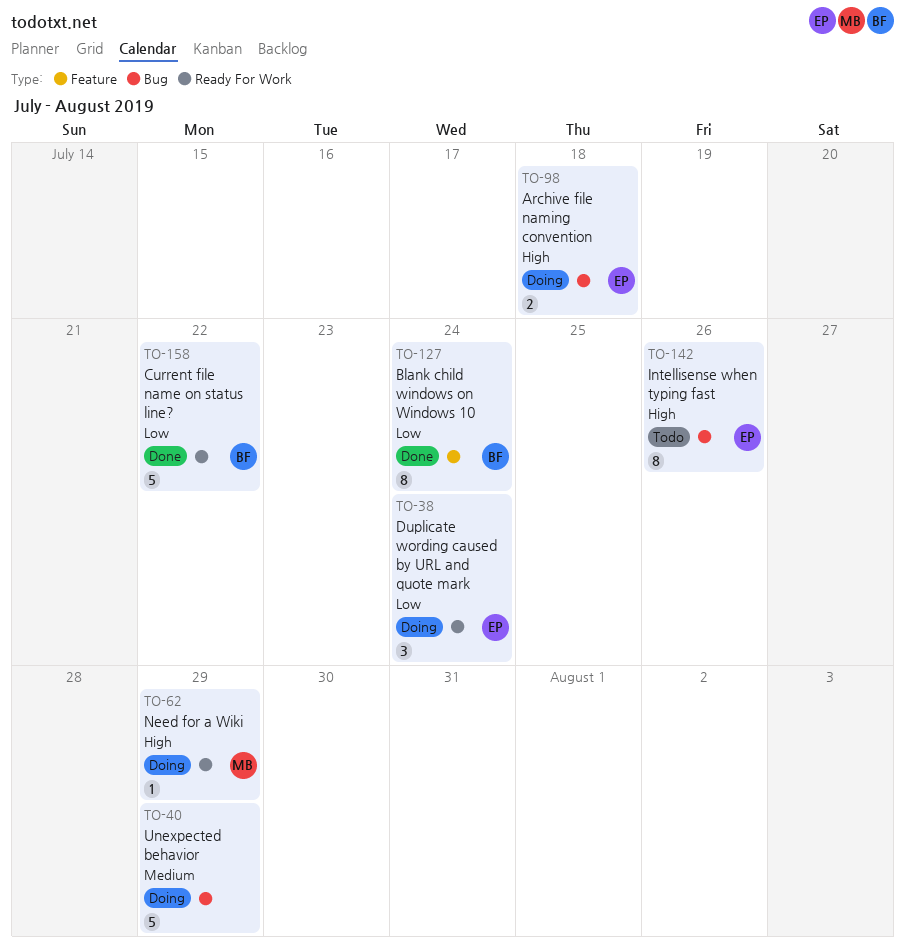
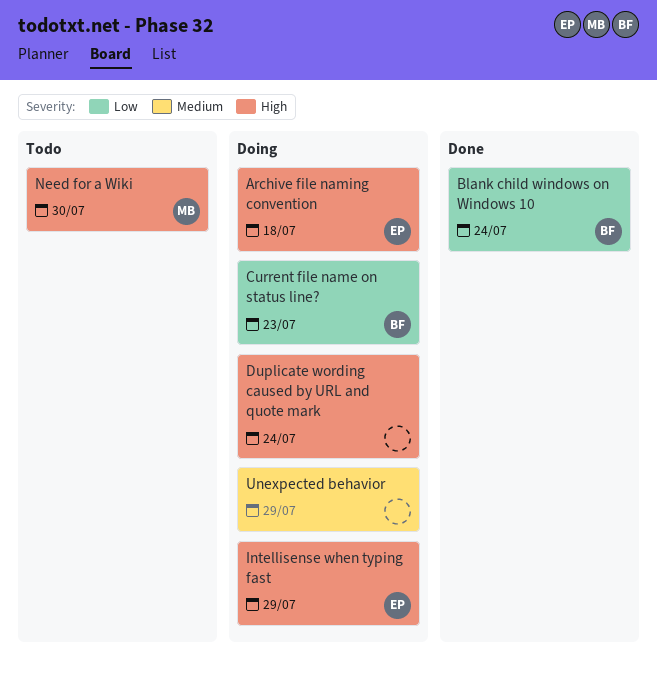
Current file name on status line?, status: Done -> Doing
Current file name on status line?, due: Jul 22 -> Jul 23
Duplicate wording caused by URL and quote mark, owner: EP -> none
Duplicate wording caused by URL and quote mark, priority: Low -> High
Intellisense when typing fast, status: Todo -> Doing
Intellisense when typing fast, due: Jul 26 -> Jul 29
Need for a Wiki, status: Doing -> Todo
Need for a Wiki, due: Jul 29 -> Jul 30

